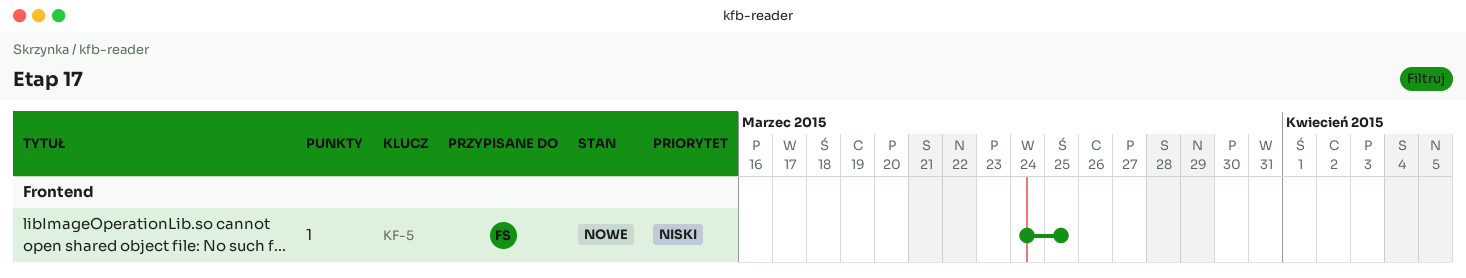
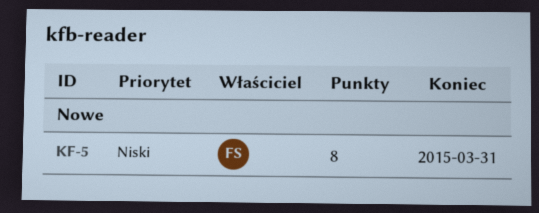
KF-5, estimate: 1 -> 8
KF-5, due: Mar 25 -> Mar 31

